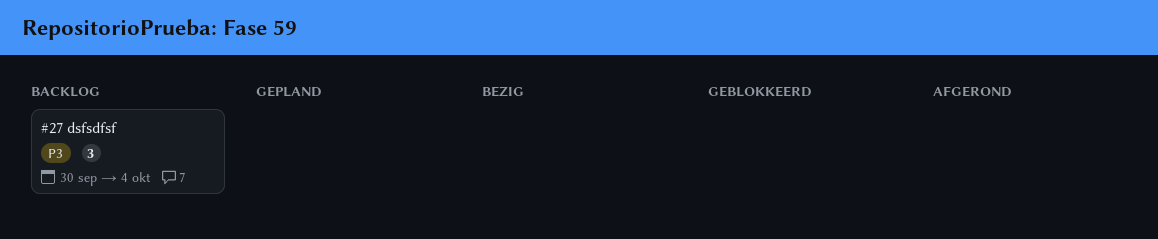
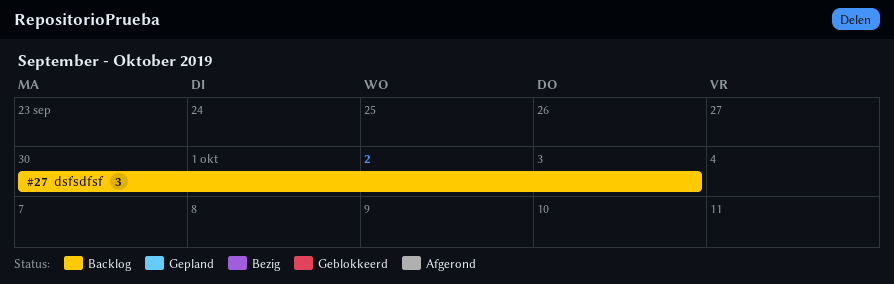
#27, due: Oct 4 -> Oct 3

